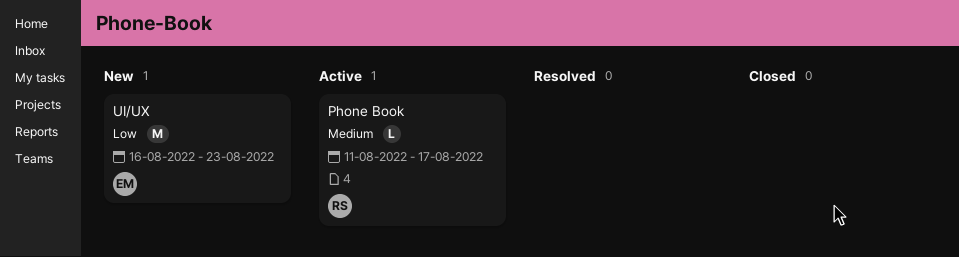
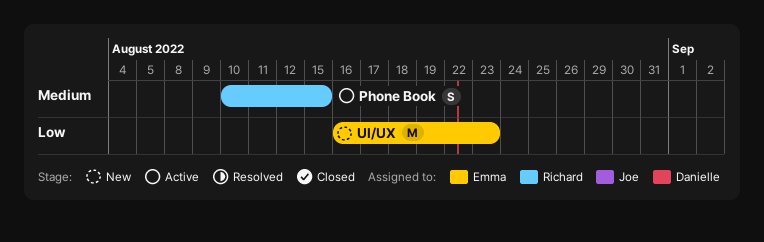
Phone Book, estimate: L -> S
Phone Book, start: Aug 11 -> Aug 10
Phone Book, due: Aug 17 -> Aug 15

